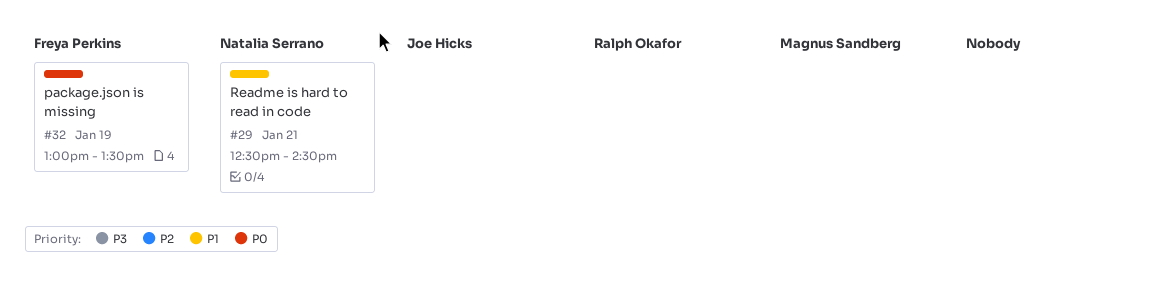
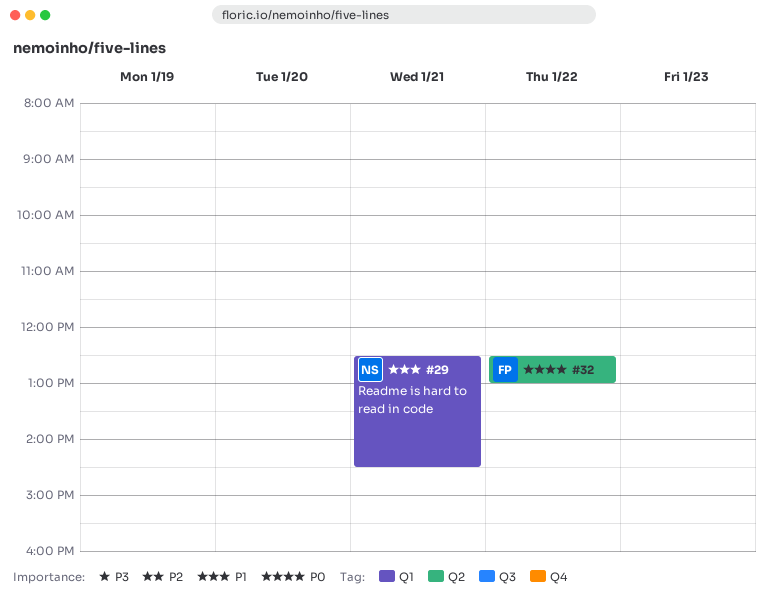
#32, day: Jan 19 -> Jan 22
#32, begins: 13:00 -> 12:30
#32, ends: 13:30 -> 13:00

